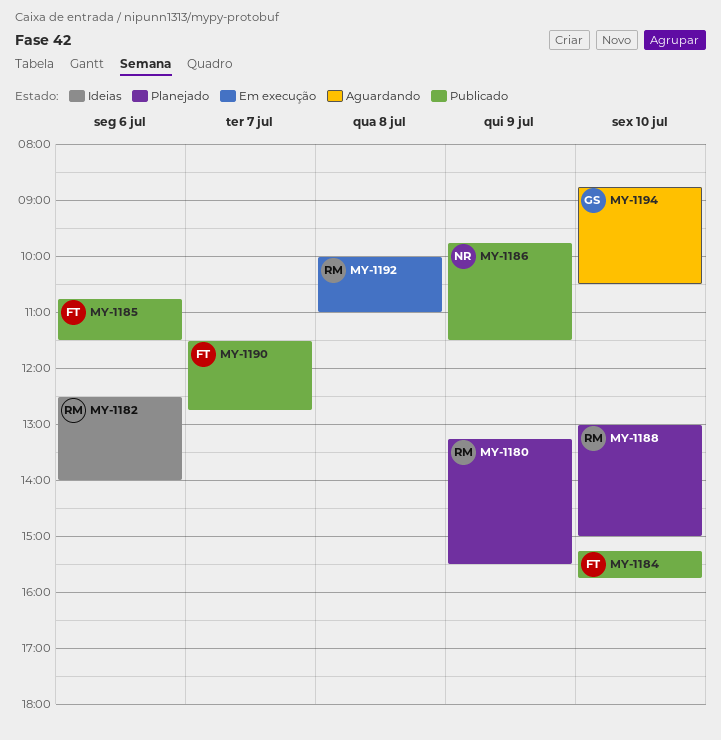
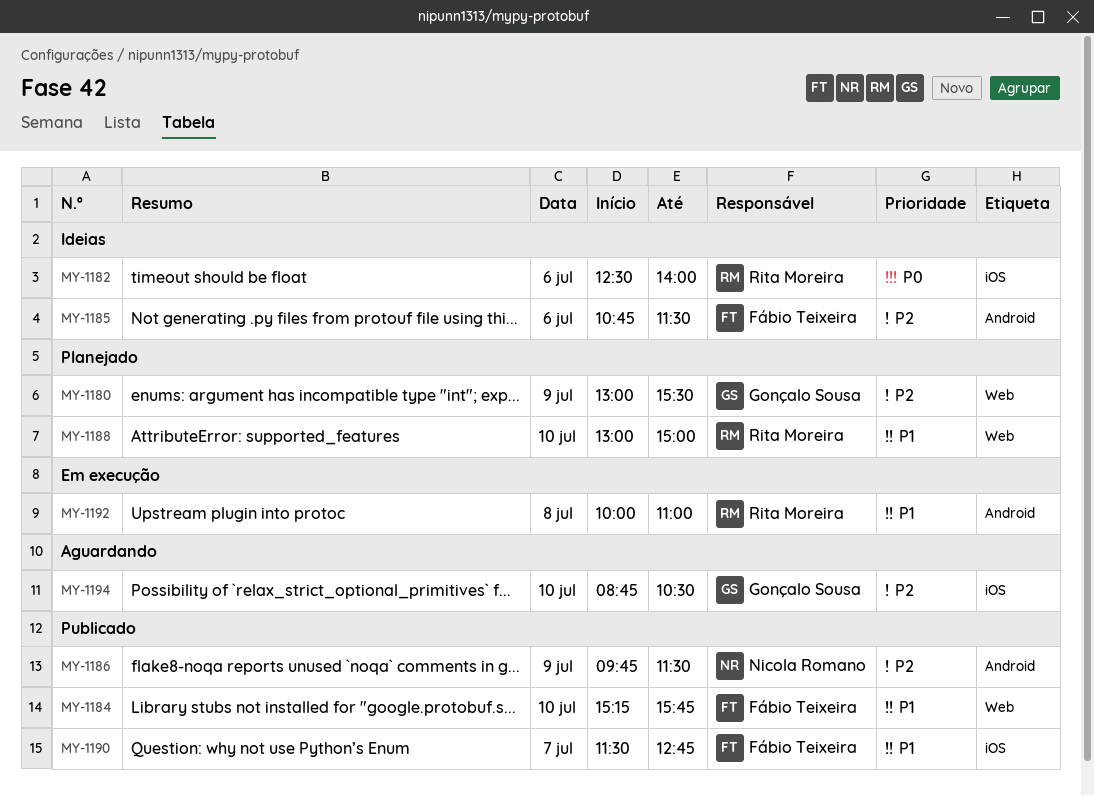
MY-1180, owner: Rita Moreira -> Gonçalo Sousa
MY-1180, begins: 13:15 -> 13:00
MY-1185, status: Publicado -> Ideias

